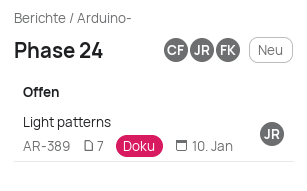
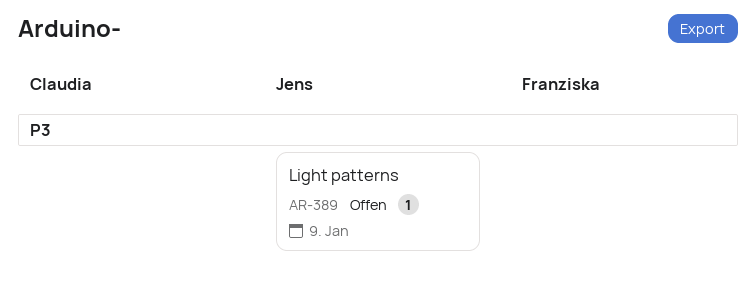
AR-389, due: Jan 10 -> Jan 9

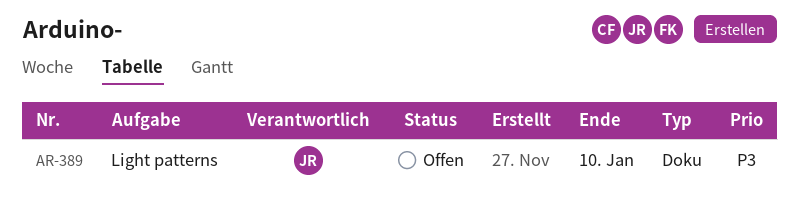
AR-389, due: Jan 9 -> Jan 10

